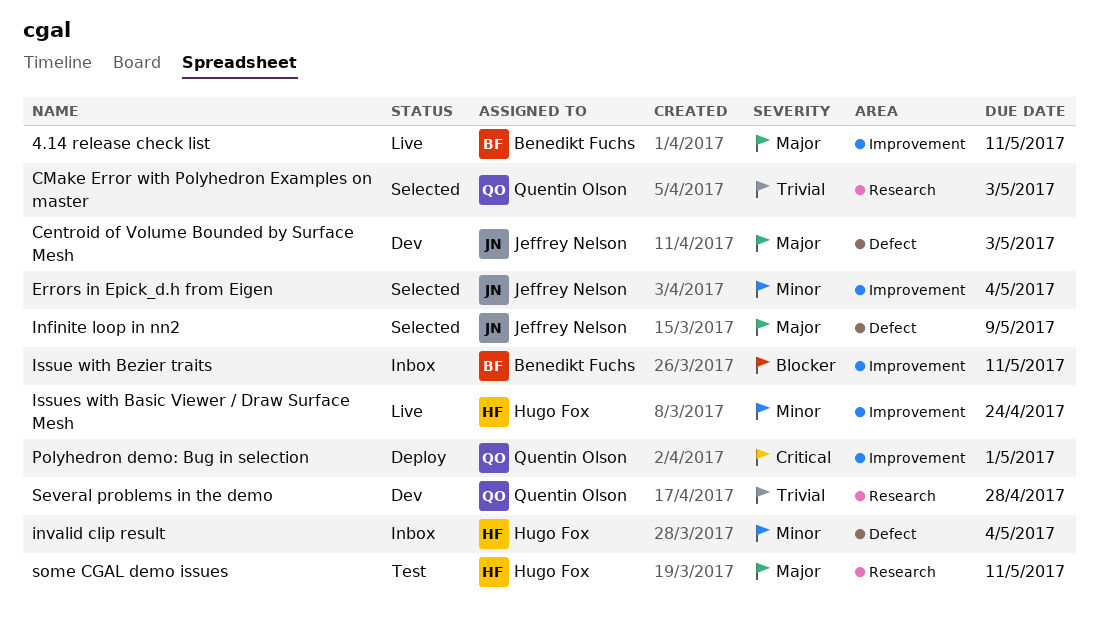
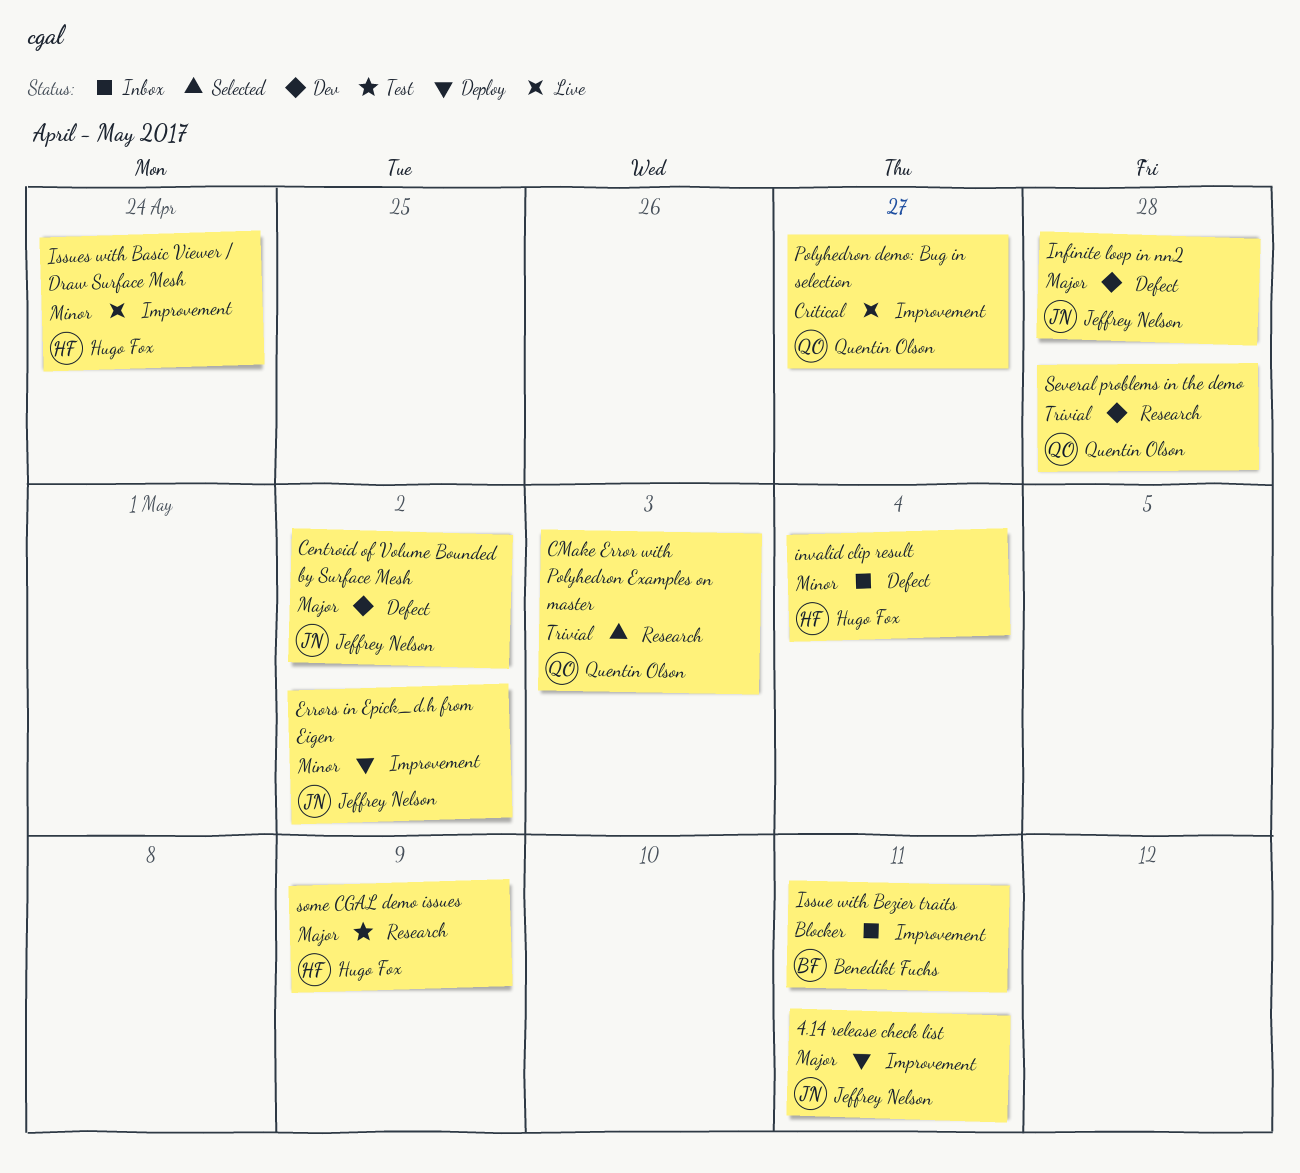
4.14 release check list, status: Live -> Deploy
4.14 release check list, owner: Benedikt Fuchs -> Jeffrey Nelson
Centroid of Volume Bounded by Surface Mesh, due: May 3 -> May 2
Errors in Epick_d.h from Eigen, status: Selected -> Deploy
Errors in Epick_d.h from Eigen, due: May 4 -> May 2
Infinite loop in nn2, status: Selected -> Dev
Infinite loop in nn2, due: May 9 -> Apr 28
Polyhedron demo: Bug in selection, status: Deploy -> Live
Polyhedron demo: Bug in selection, due: May 1 -> Apr 27
some CGAL demo issues, due: May 11 -> May 9

